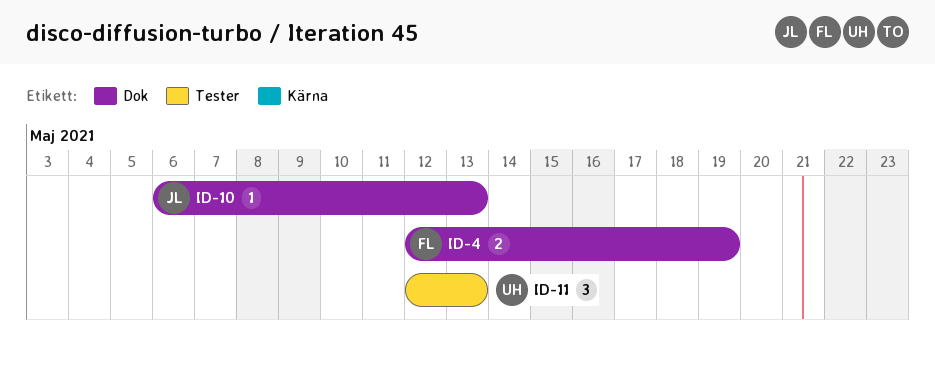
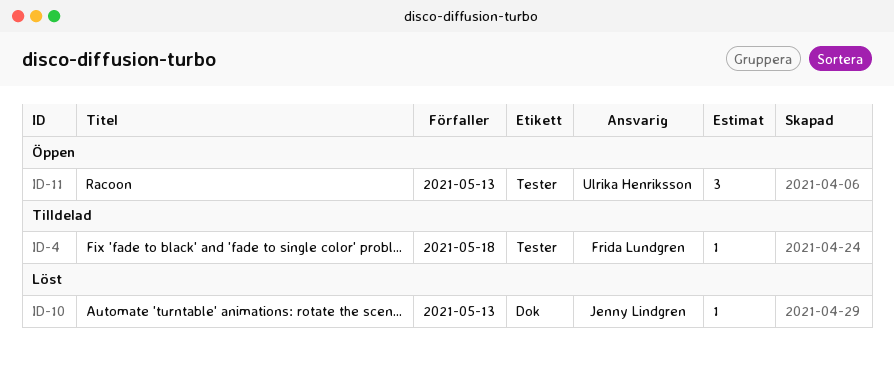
ID-4, label: Dok -> Tester
ID-4, estimate: 2 -> 1
ID-4, due: May 19 -> May 18

